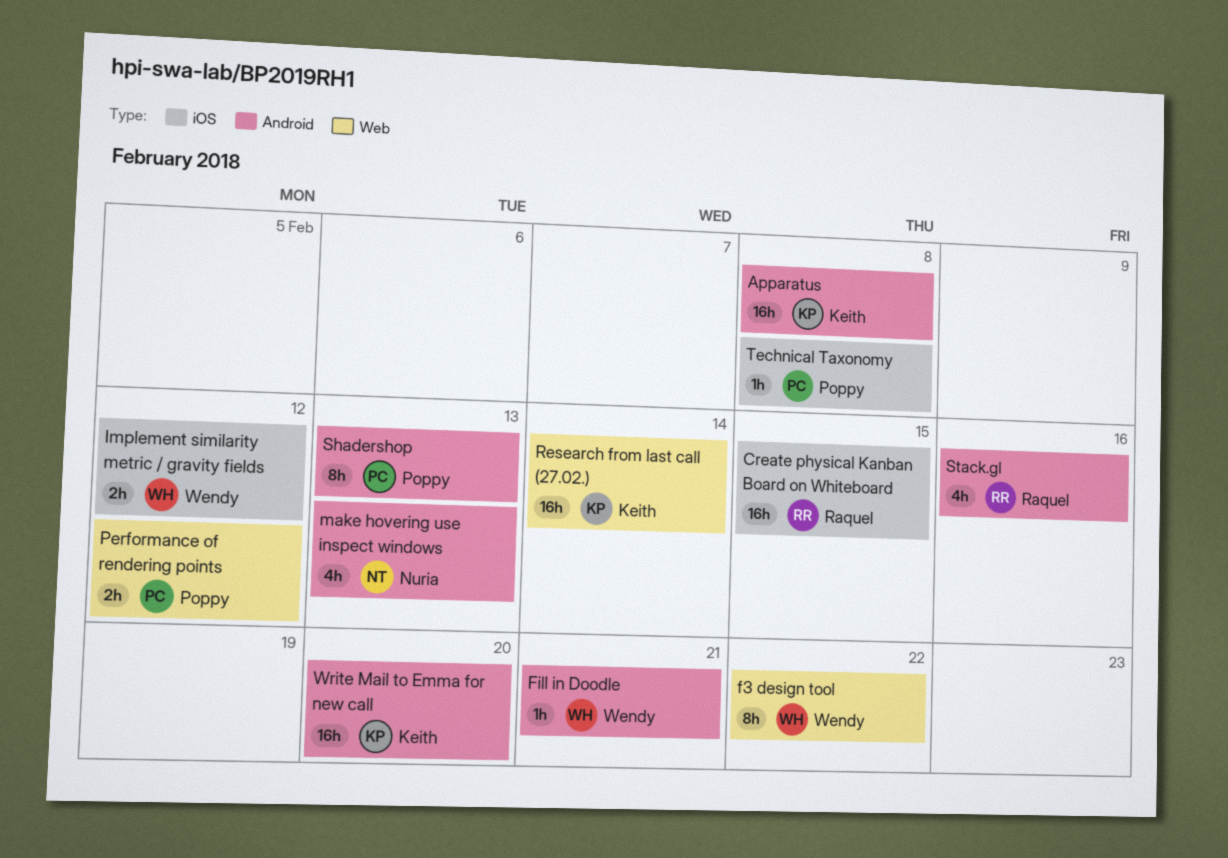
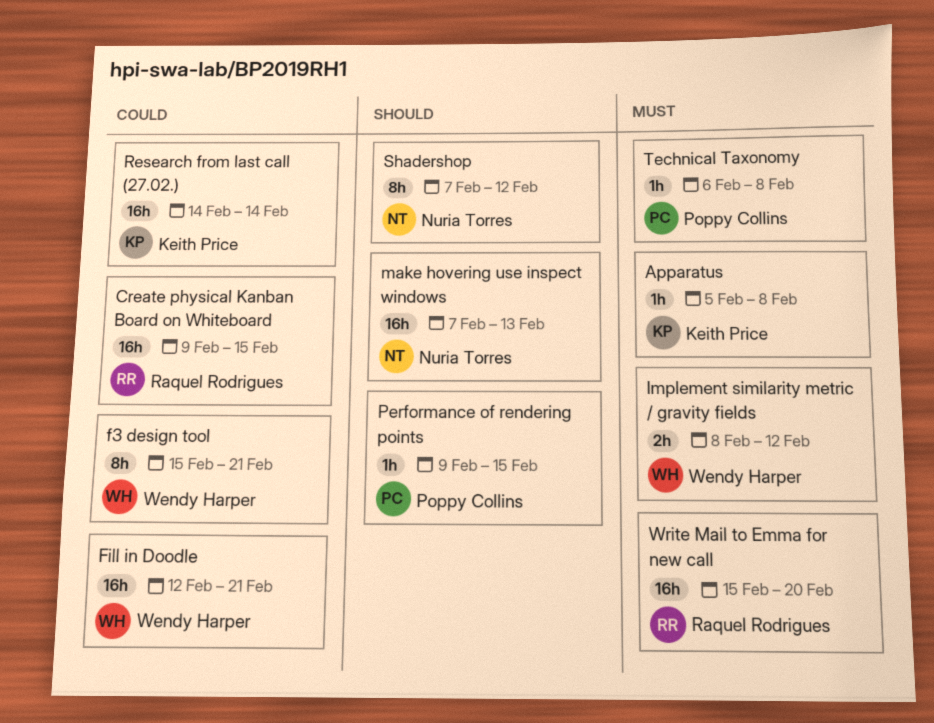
Apparatus, estimate: 16h -> 1h
f3 design tool, due: Feb 22 -> Feb 21
Fill in Doodle, estimate: 1h -> 16h
make hovering use inspect windows, estimate: 4h -> 16h
Performance of rendering points, estimate: 2h -> 1h
Performance of rendering points, due: Feb 12 -> Feb 15
Shadershop, owner: Poppy Collins -> Nuria Torres
Shadershop, due: Feb 13 -> Feb 12
Stack.gl: present -> none
Write Mail to Emma for new call, owner: Keith Price -> Raquel Rodrigues

